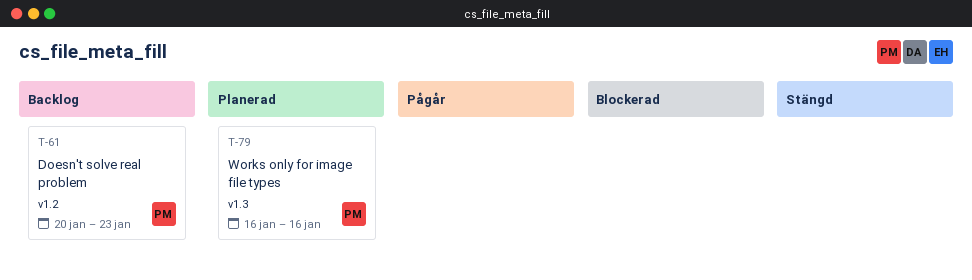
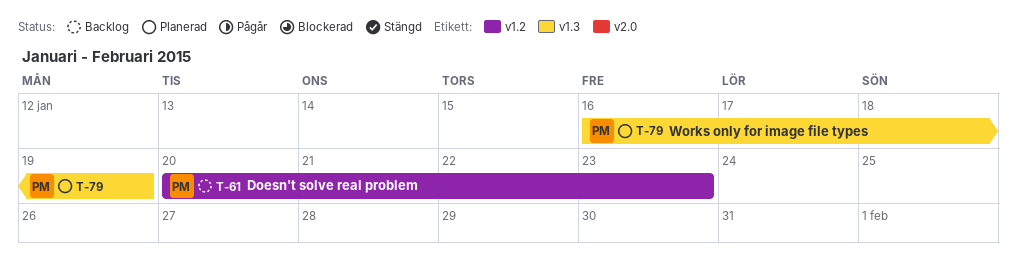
T-79, due: Jan 16 -> Jan 19

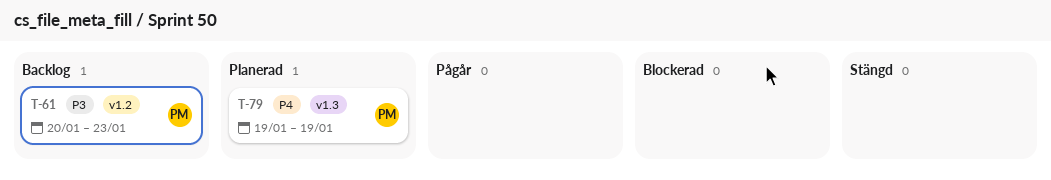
T-79, start: Jan 16 -> Jan 19

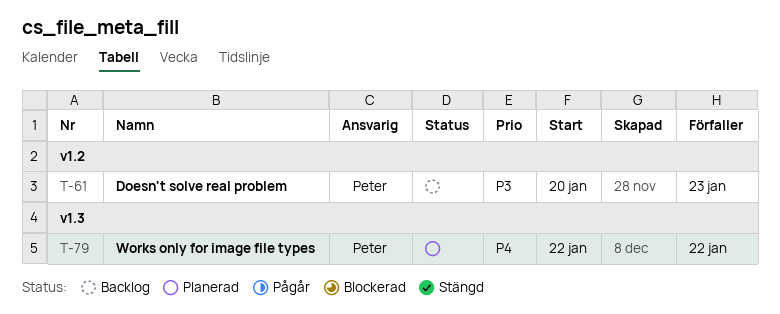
T-79, start: Jan 19 -> Jan 22
T-79, due: Jan 19 -> Jan 22

